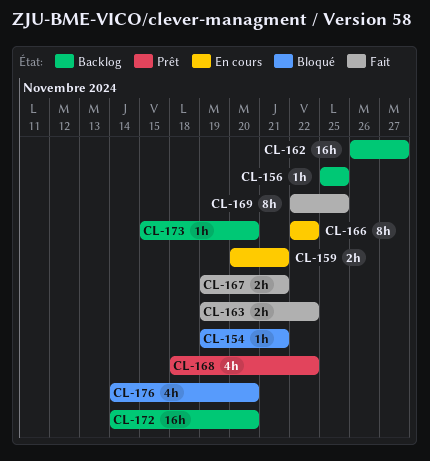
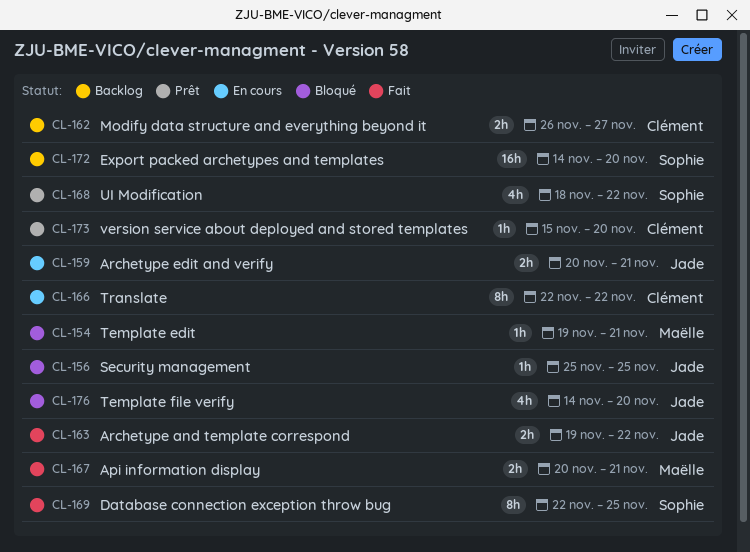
CL-156, status: Backlog -> Bloqué
CL-162, estimate: 16h -> 2h
CL-167, start: Nov 19 -> Nov 20
CL-173, status: Backlog -> Prêt

